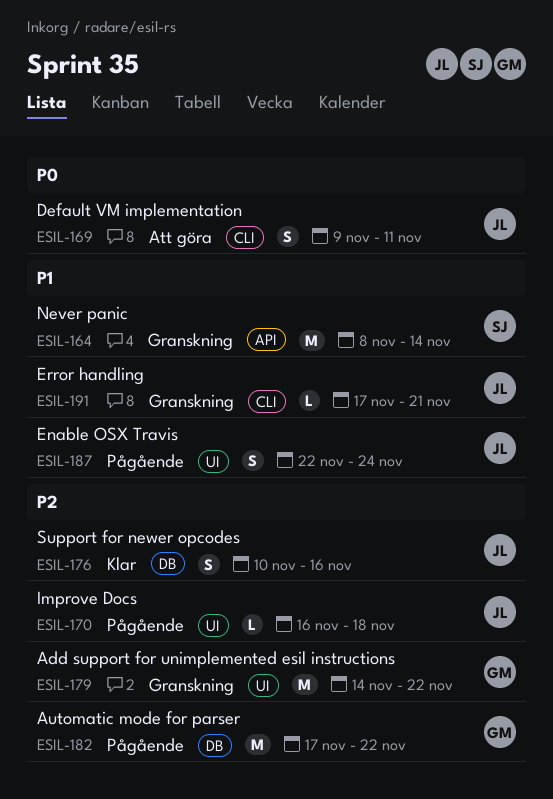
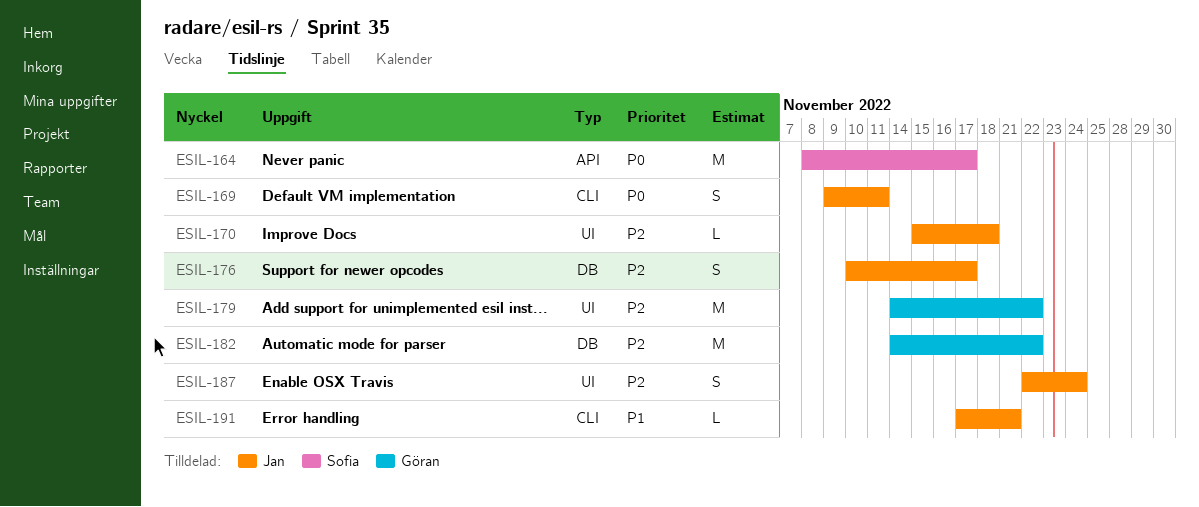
ESIL-164, priority: P1 -> P0
ESIL-164, due: Nov 14 -> Nov 17
ESIL-170, start: Nov 16 -> Nov 15
ESIL-176, due: Nov 16 -> Nov 17
ESIL-182, start: Nov 17 -> Nov 14
ESIL-187, priority: P1 -> P2

